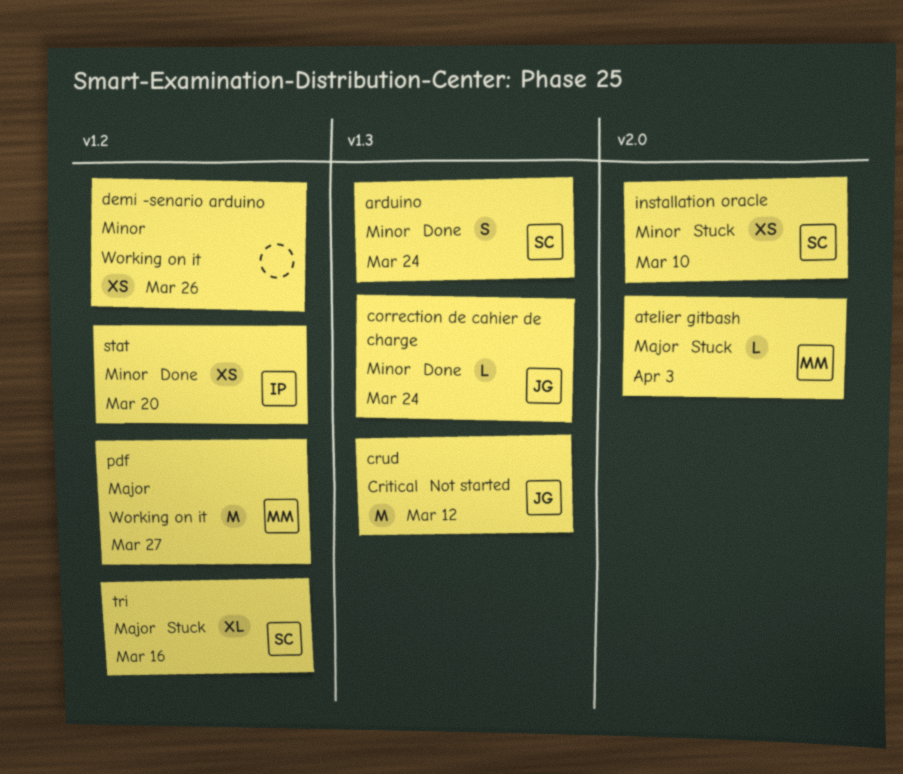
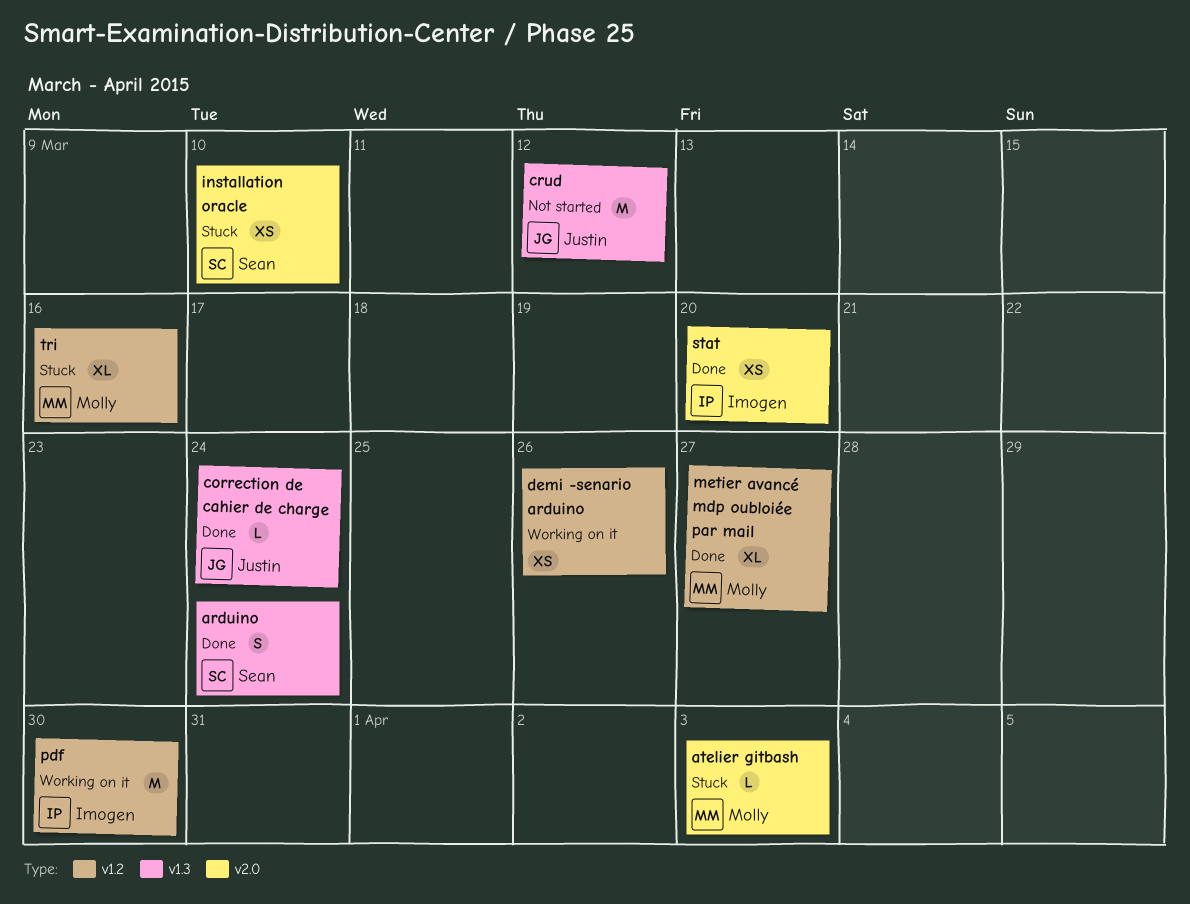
metier avancé mdp oubloiée par mail: none -> present
pdf, owner: Molly -> Imogen
pdf, due: Mar 27 -> Mar 30
stat, label: v1.2 -> v2.0
tri, owner: Sean -> Molly

